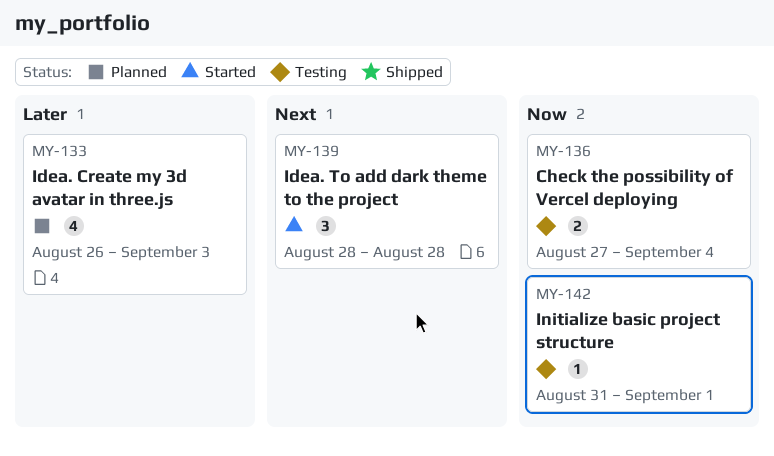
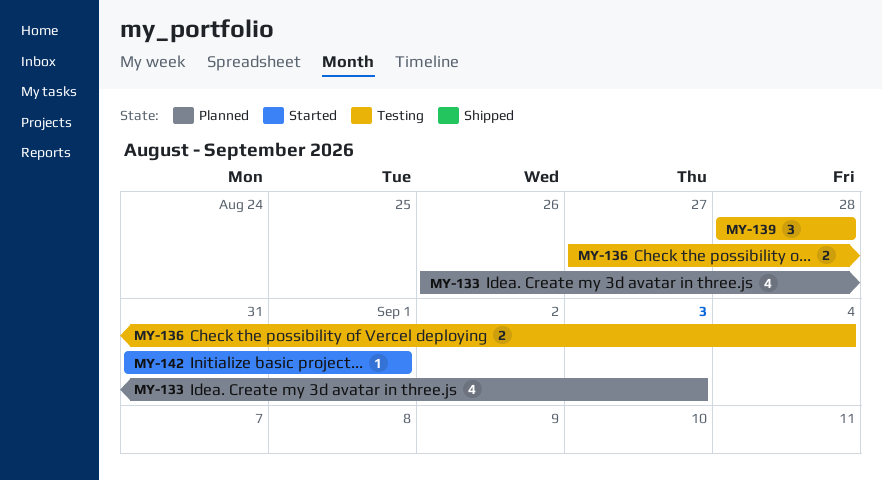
MY-139, status: Started -> Testing
MY-142, status: Testing -> Started

